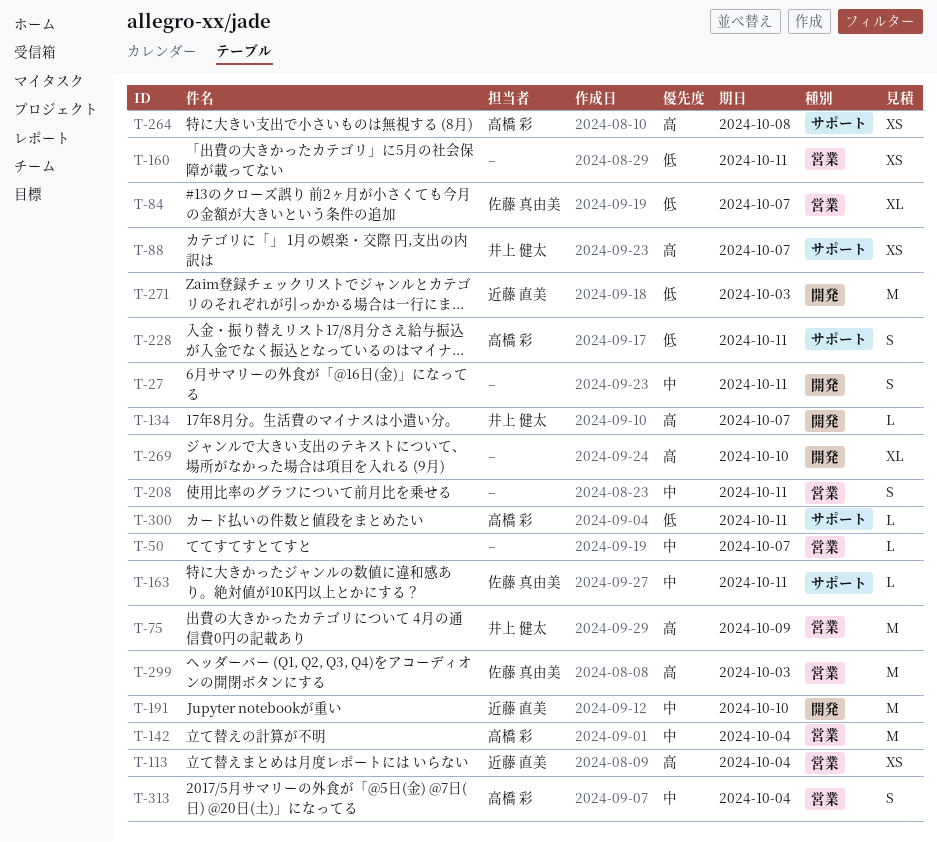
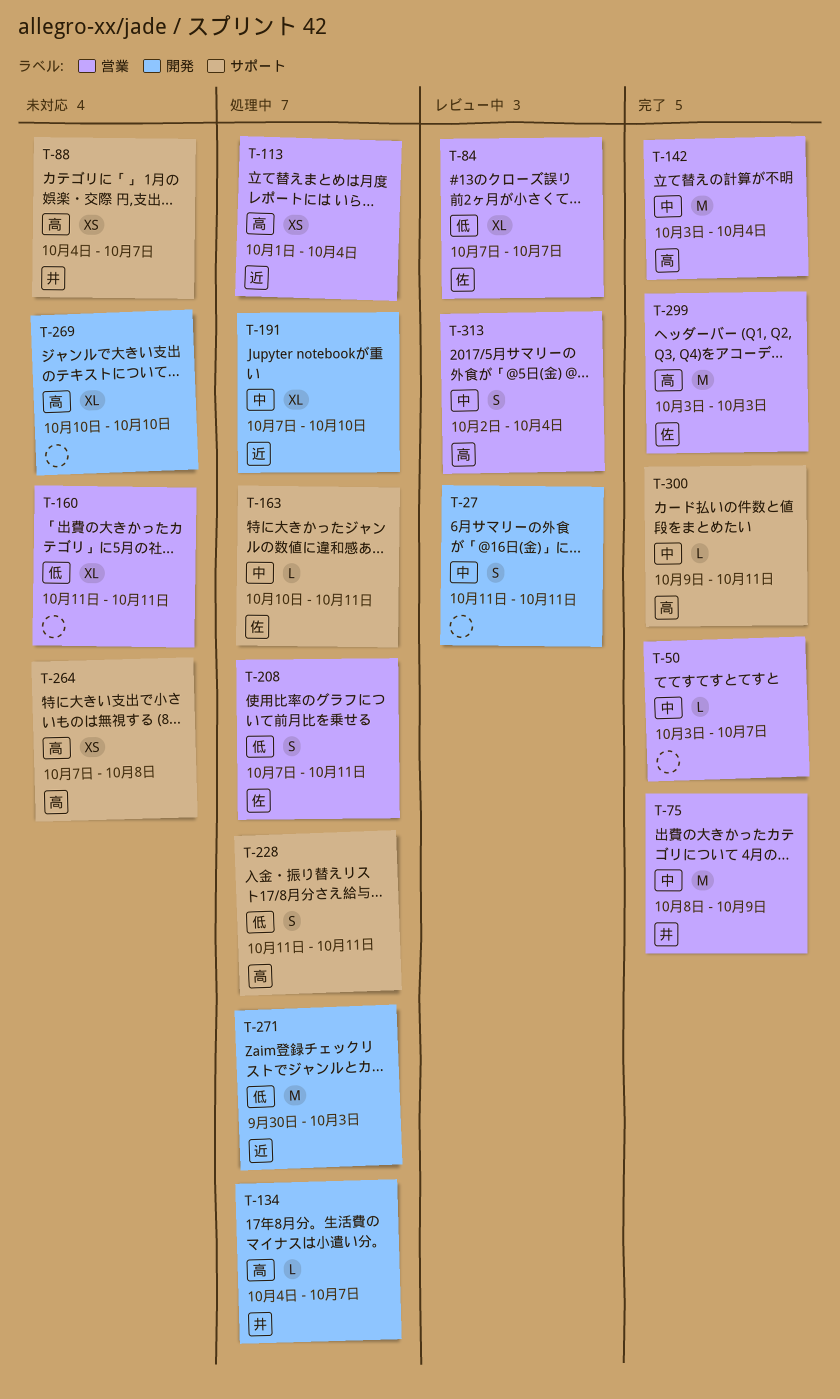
T-75, priority: 高 -> 中
T-160, estimate: XS -> XL
T-191, estimate: M -> XL
T-208, owner: none -> 佐藤 真由美
T-208, priority: 中 -> 低
T-300, priority: 低 -> 中

